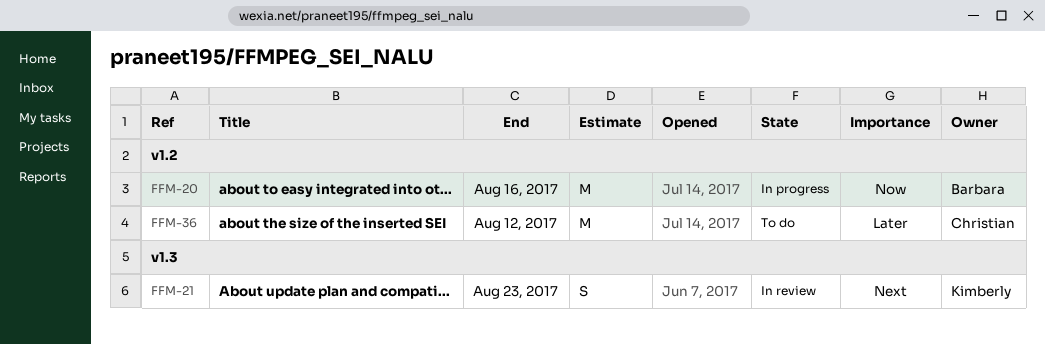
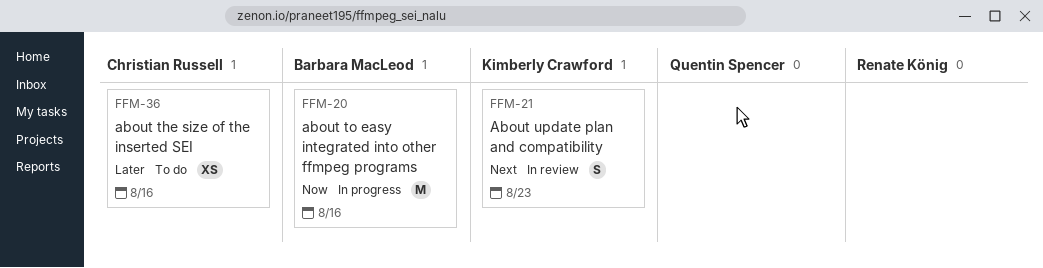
FFM-36, estimate: M -> XS
FFM-36, due: Aug 12 -> Aug 16

